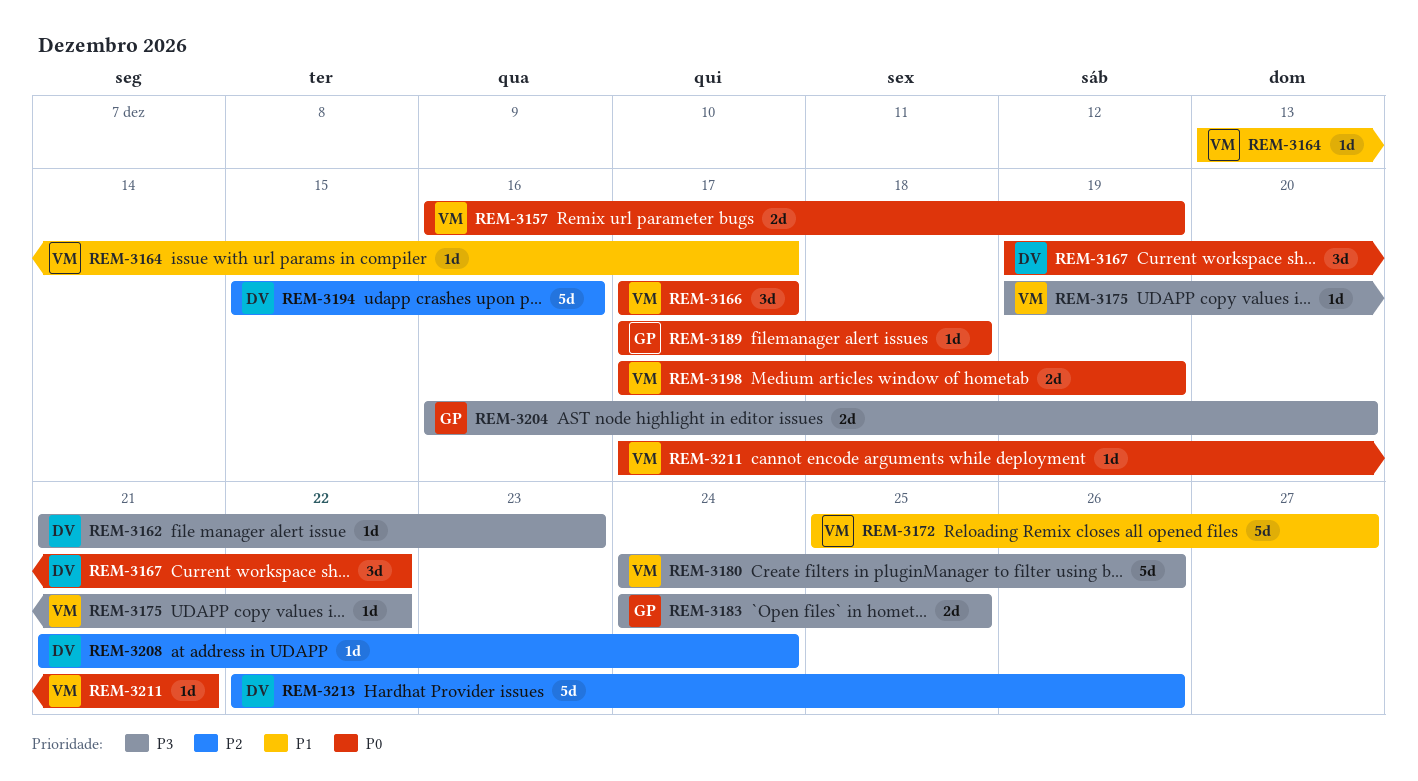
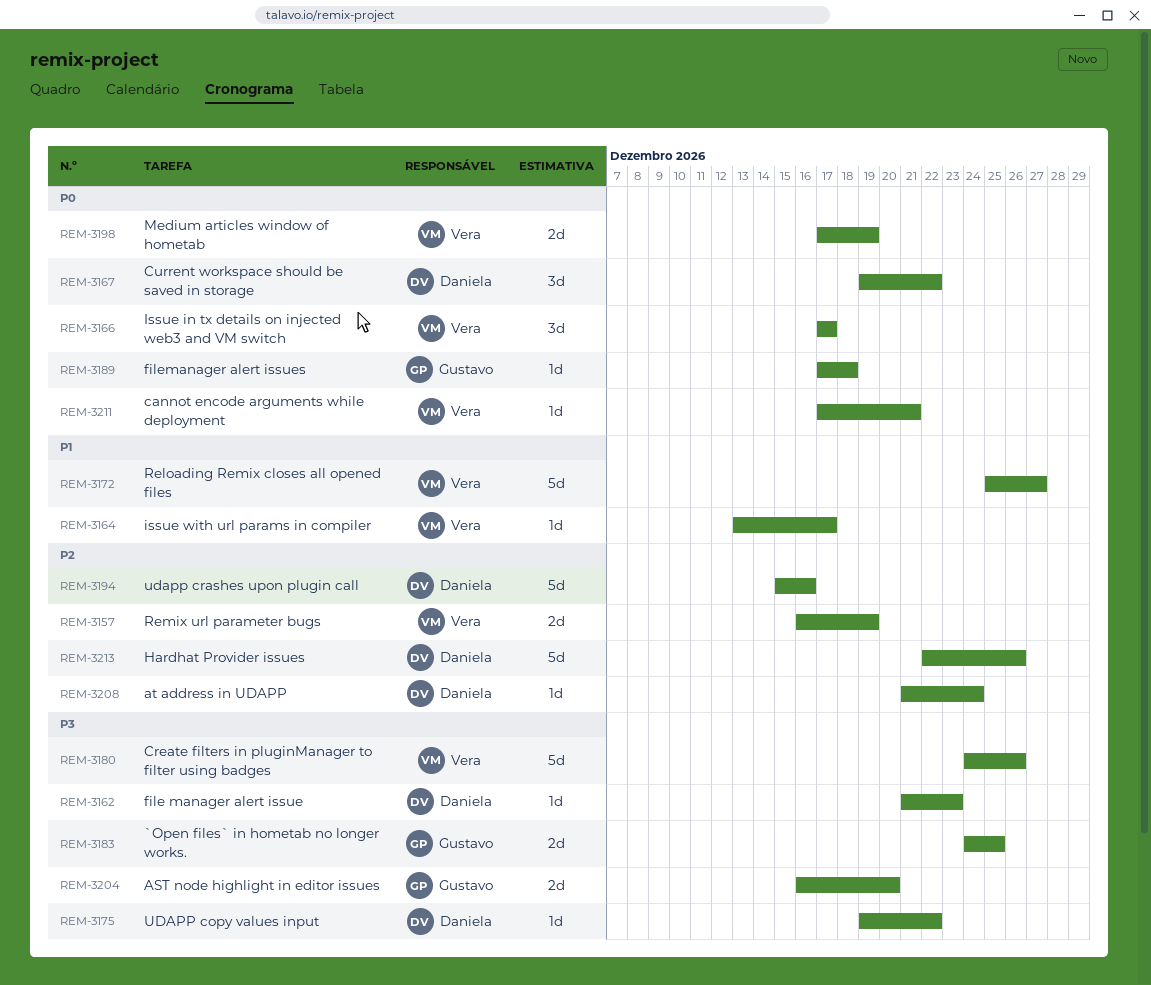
REM-3157, priority: P0 -> P2
REM-3175, owner: Vera -> Daniela

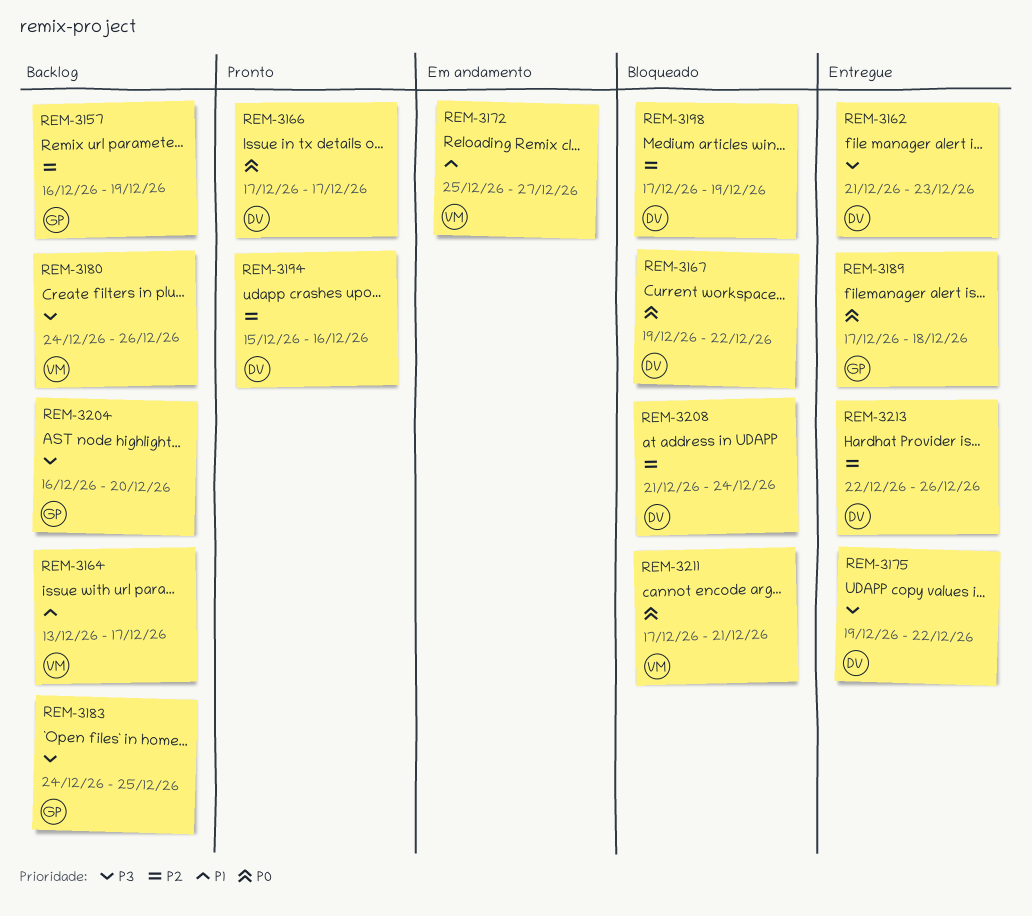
REM-3157, owner: Vera -> Gustavo
REM-3166, owner: Vera -> Daniela
REM-3198, owner: Vera -> Daniela
REM-3198, priority: P0 -> P2

